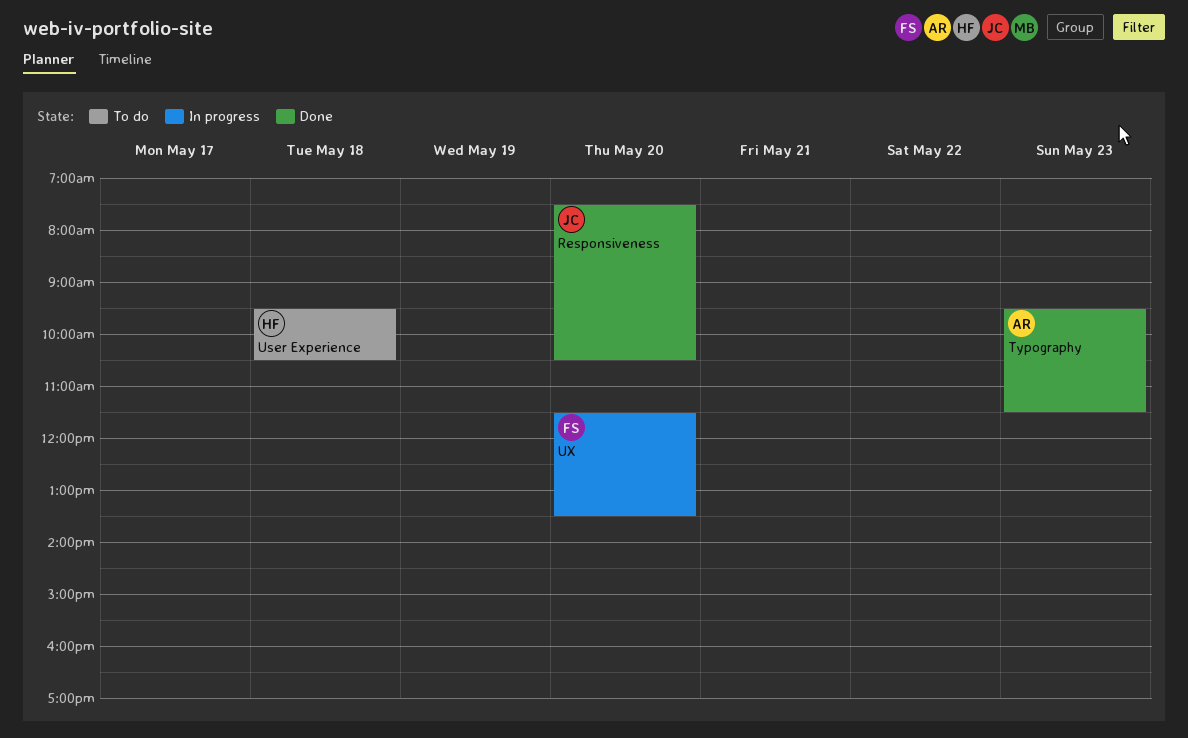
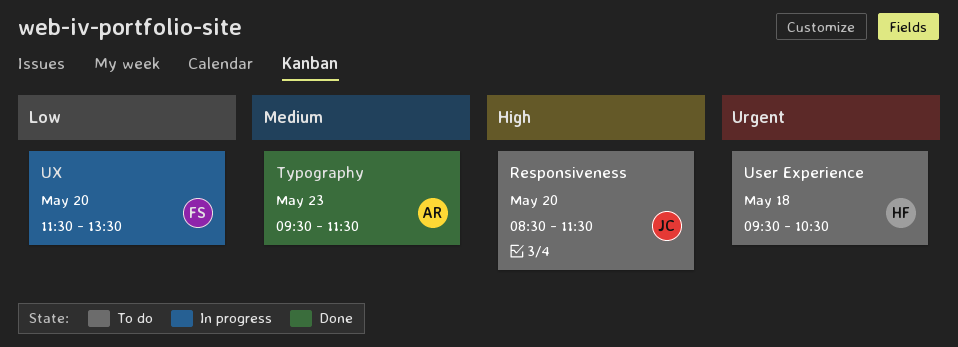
Responsiveness, status: Done -> To do
Responsiveness, begins: 07:30 -> 08:30
Responsiveness, ends: 10:30 -> 11:30

